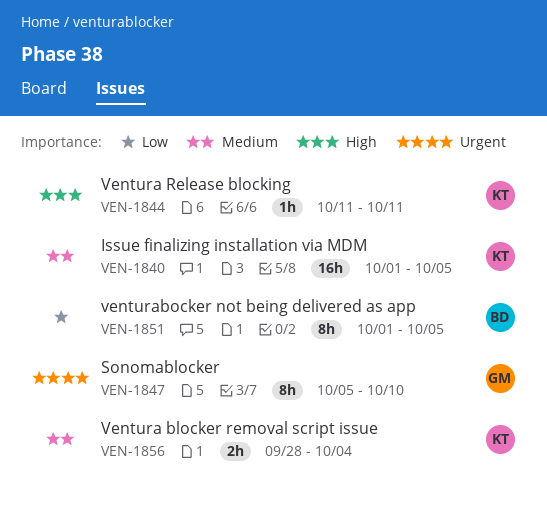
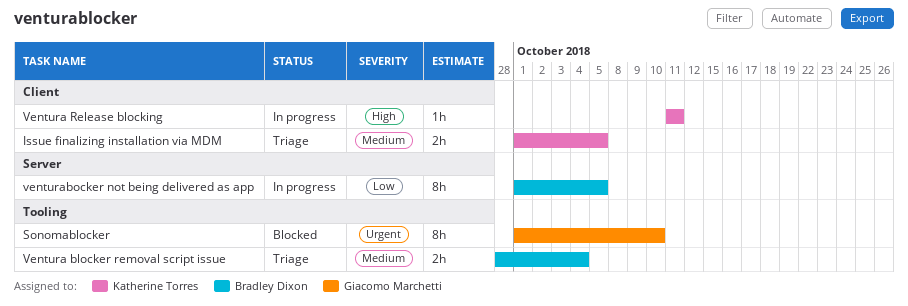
Issue finalizing installation via MDM, estimate: 16h -> 2h
Sonomablocker, start: Oct 5 -> Oct 1
Ventura blocker removal script issue, owner: Katherine Torres -> Bradley Dixon

